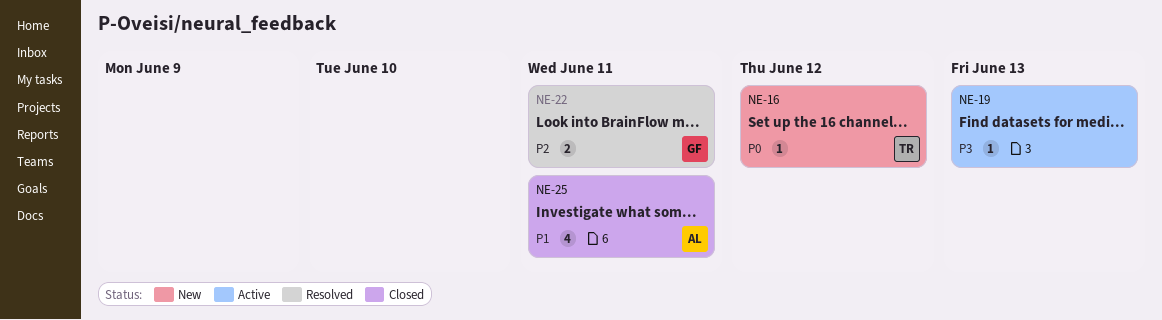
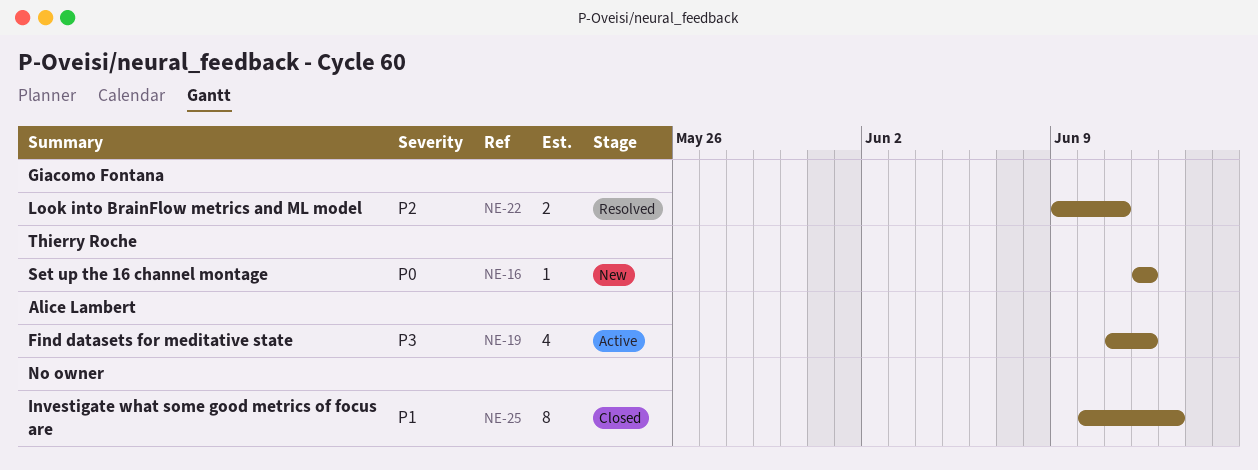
NE-19, owner: none -> Alice Lambert
NE-19, estimate: 1 -> 4
NE-19, due: Jun 13 -> Jun 12
NE-25, owner: Alice Lambert -> none
NE-25, estimate: 4 -> 8
NE-25, due: Jun 11 -> Jun 13

